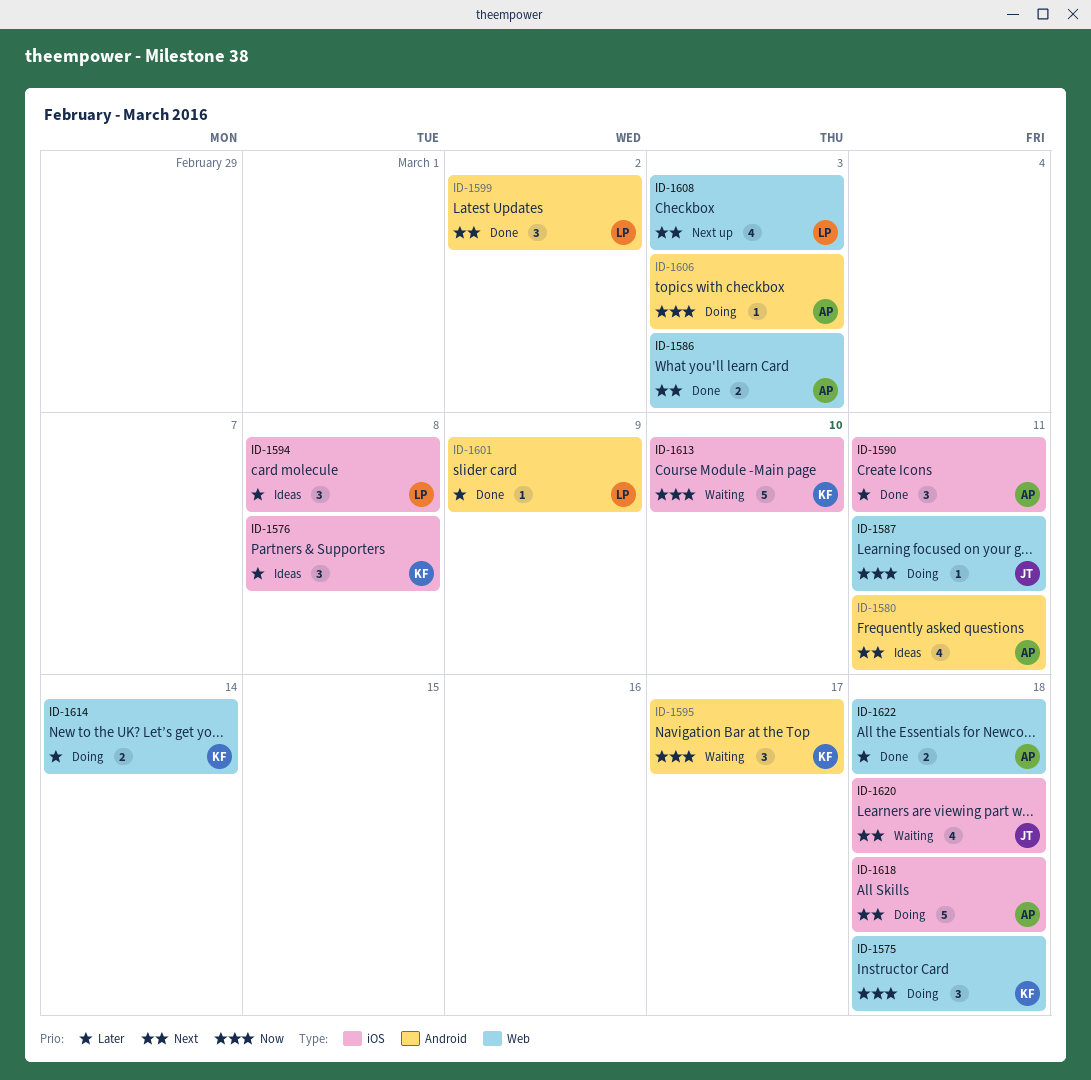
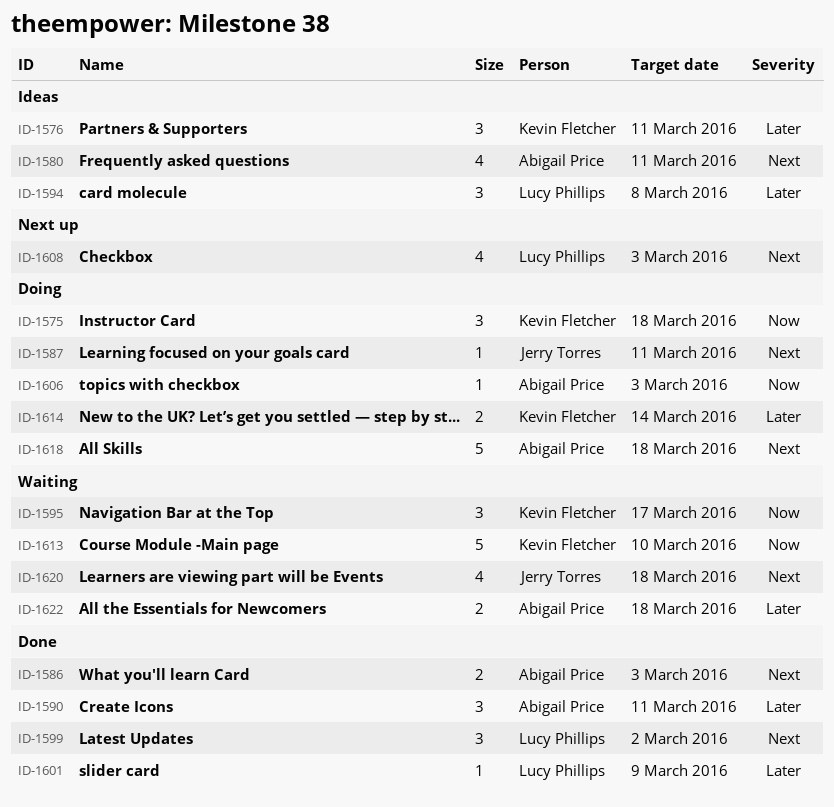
ID-1576, due: Mar 8 -> Mar 11
ID-1587, priority: Now -> Next
ID-1622, status: Done -> Waiting

